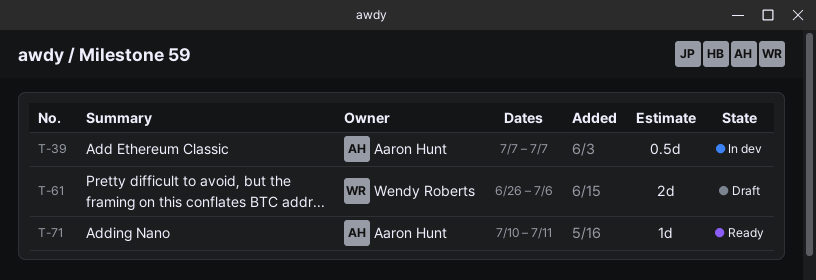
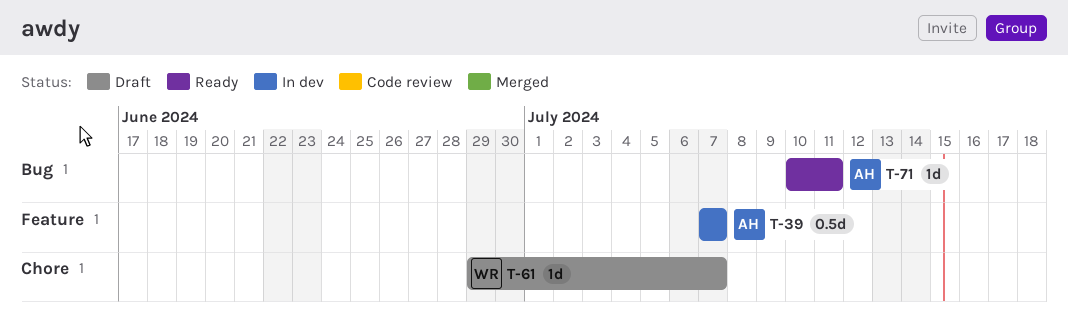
T-61, estimate: 2d -> 1d
T-61, start: Jun 26 -> Jun 29
T-61, due: Jul 6 -> Jul 7

